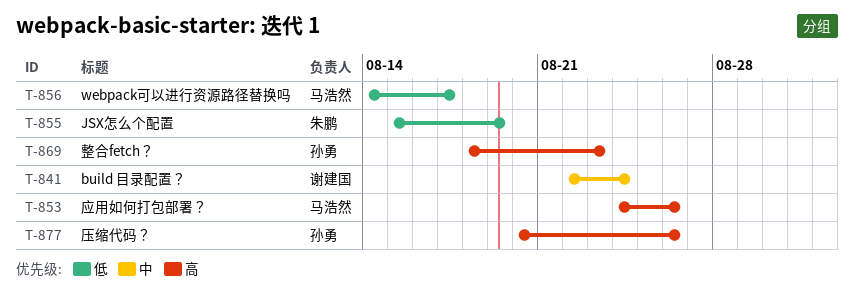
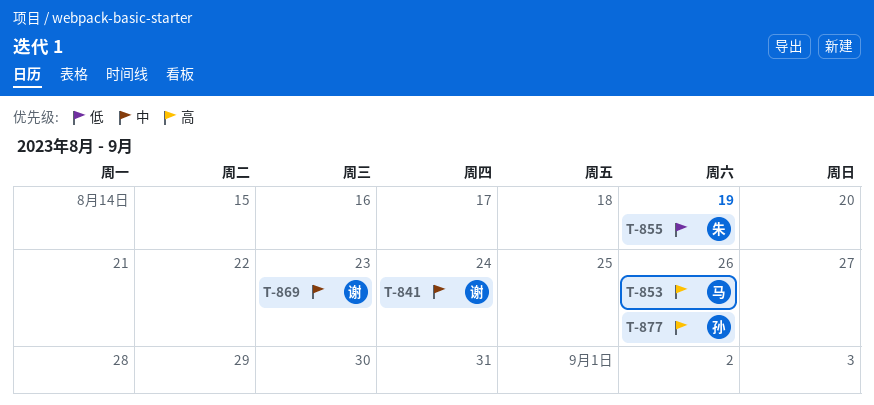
T-856: present -> none
T-869, owner: 孙勇 -> 谢建国
T-869, priority: 高 -> 中

